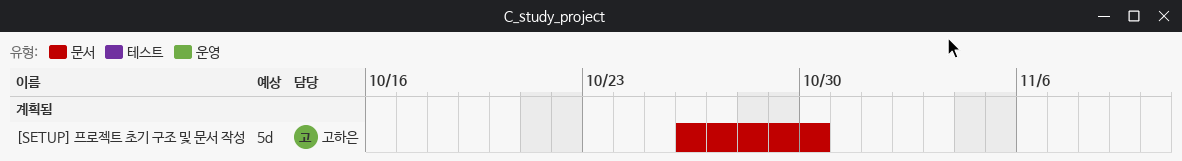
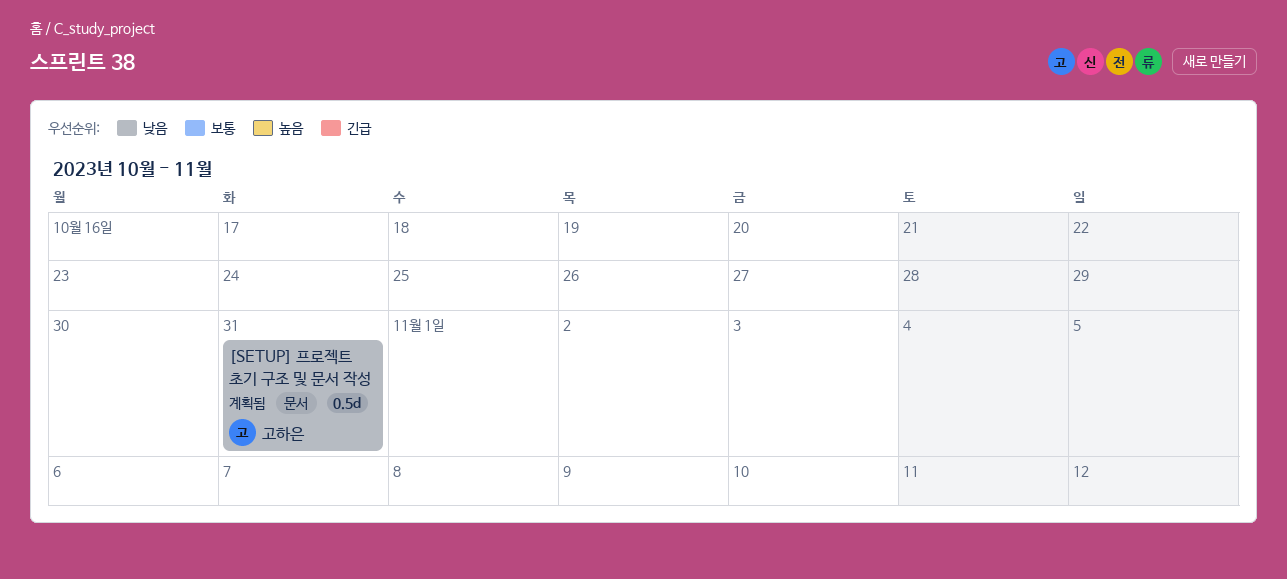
[SETUP] 프로젝트 초기 구조 및 문서 작성, estimate: 5d -> 0.5d
[SETUP] 프로젝트 초기 구조 및 문서 작성, due: Oct 30 -> Oct 31

